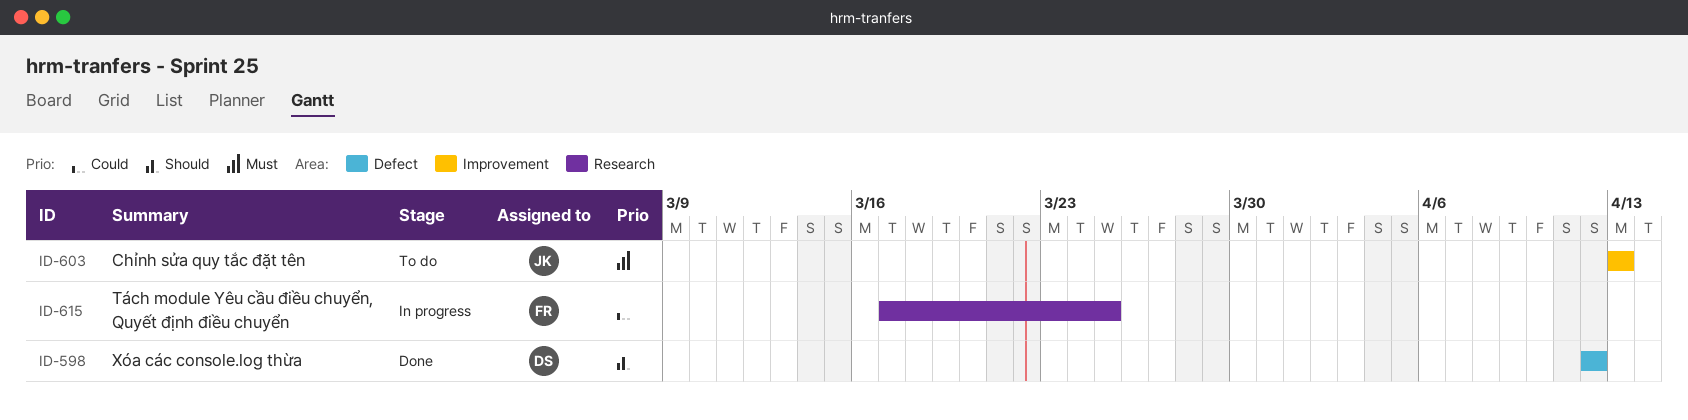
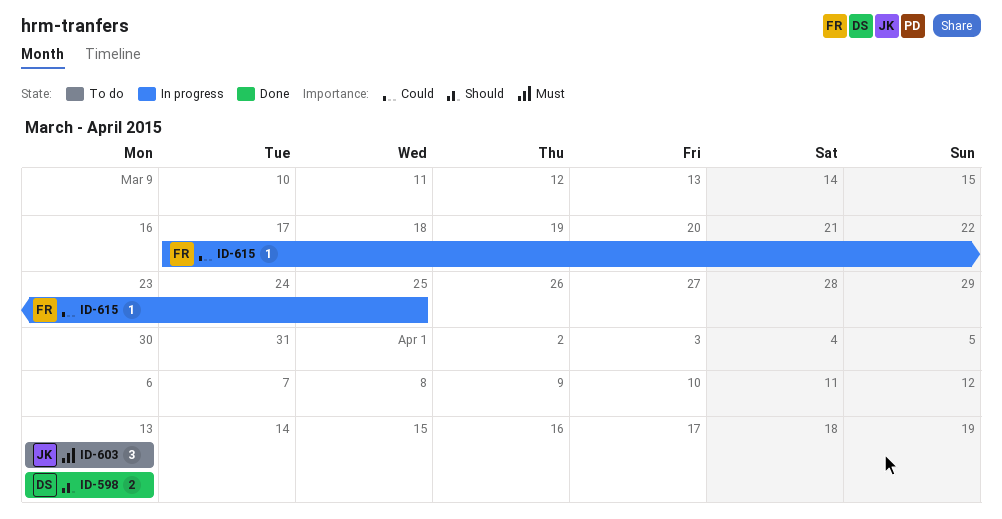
ID-598, start: Apr 12 -> Apr 13
ID-598, due: Apr 12 -> Apr 13

